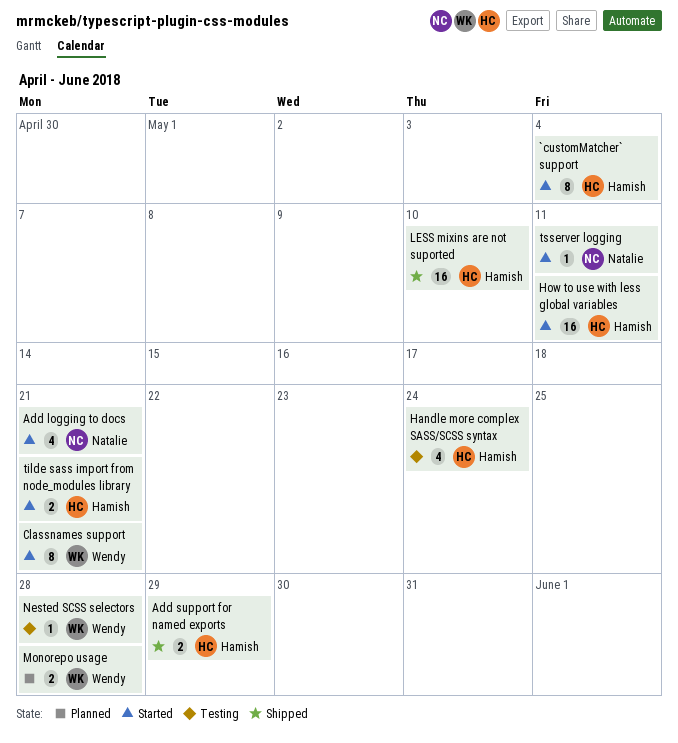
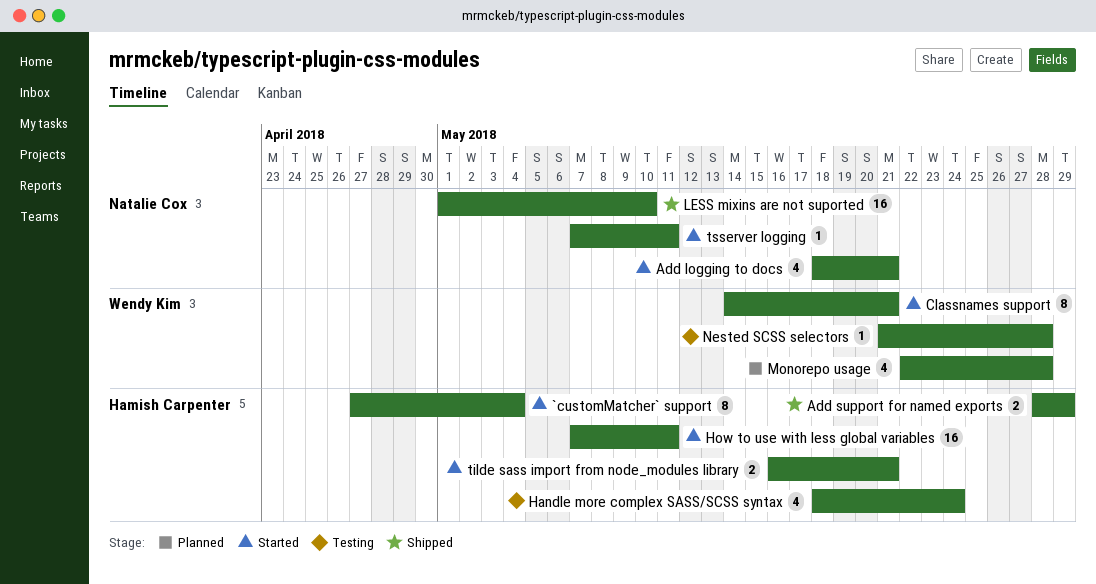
LESS mixins are not suported, owner: Hamish Carpenter -> Natalie Cox
Monorepo usage, estimate: 2 -> 4

